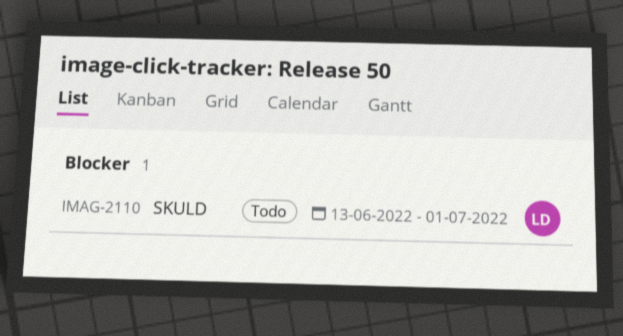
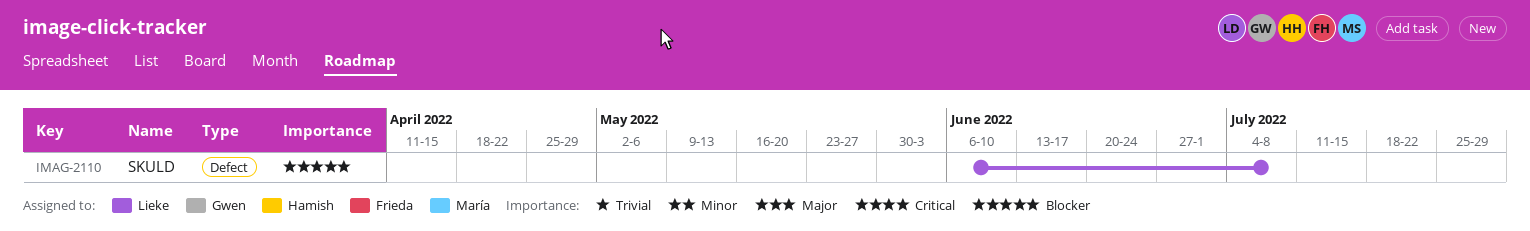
IMAG-2110, start: Jun 13 -> Jun 6
IMAG-2110, due: Jul 1 -> Jul 8

